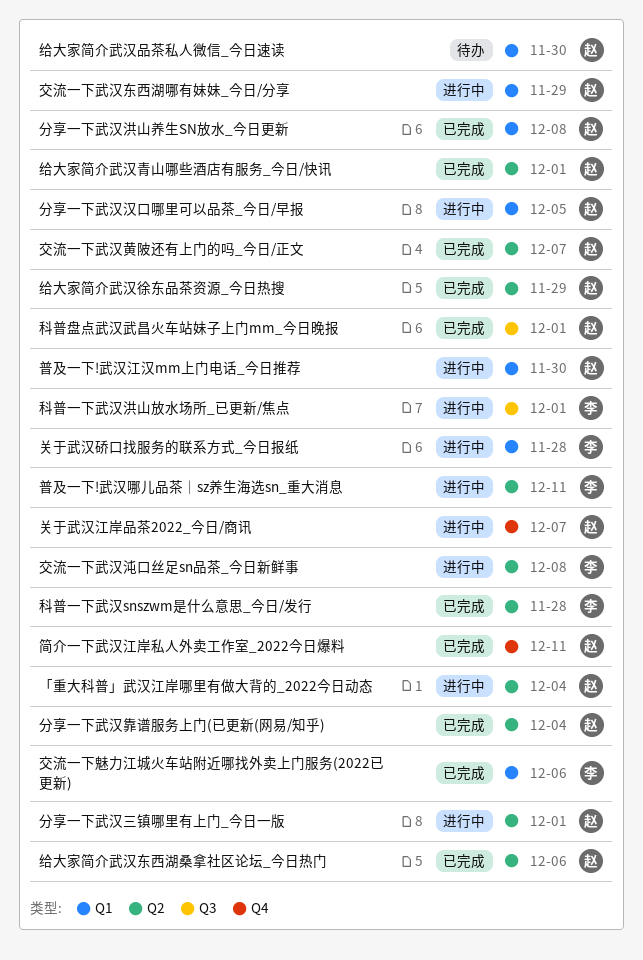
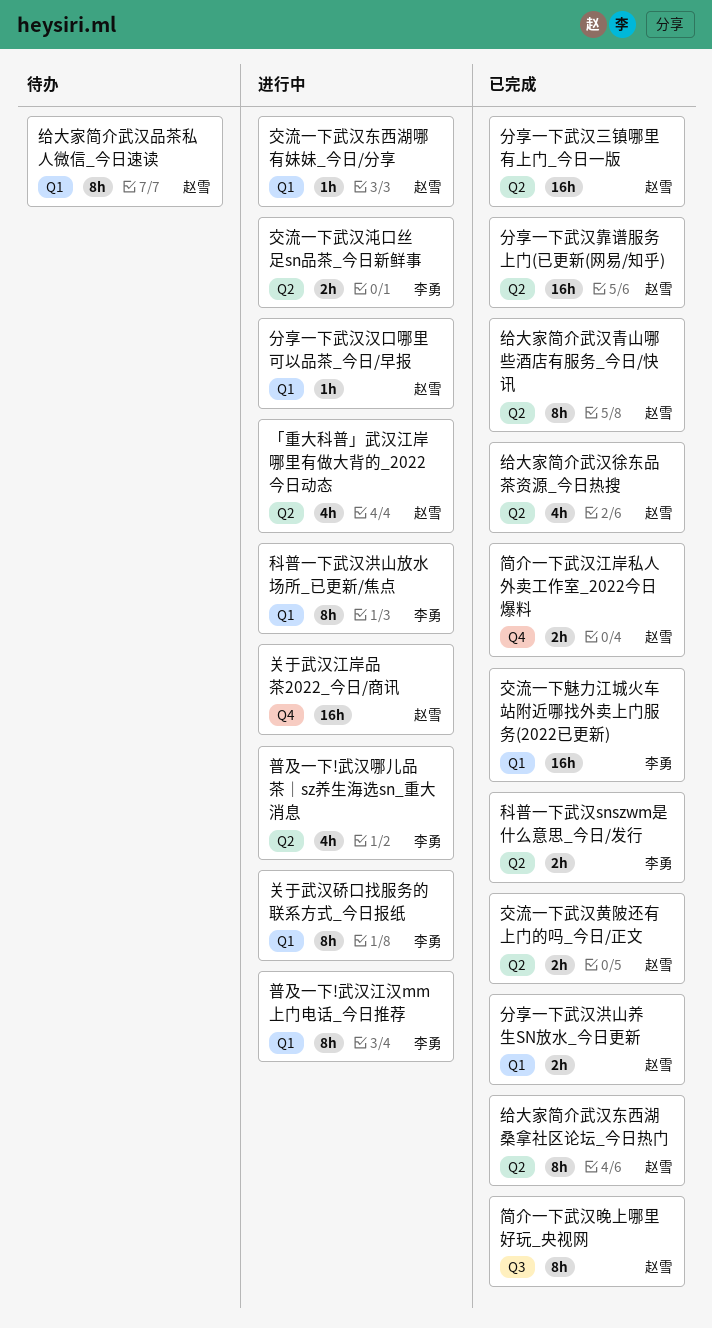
分享一下武汉三镇哪里有上门_今日一版, status: 进行中 -> 已完成
普及一下!武汉江汉mm上门电话_今日推荐, owner: 赵雪 -> 李勇
科普一下武汉洪山放水场所_已更新/焦点, label: Q3 -> Q1
科普盘点武汉武昌火车站妹子上门mm_今日晚报: present -> none
简介一下武汉晚上哪里好玩_央视网: none -> present

